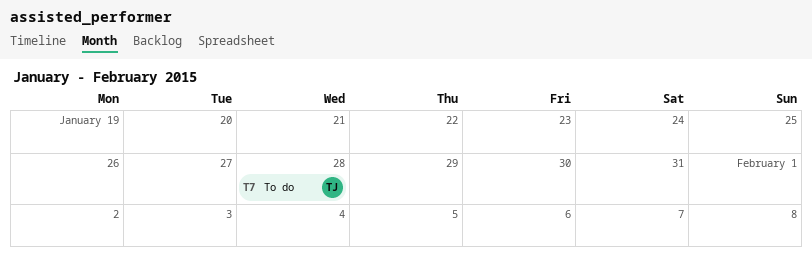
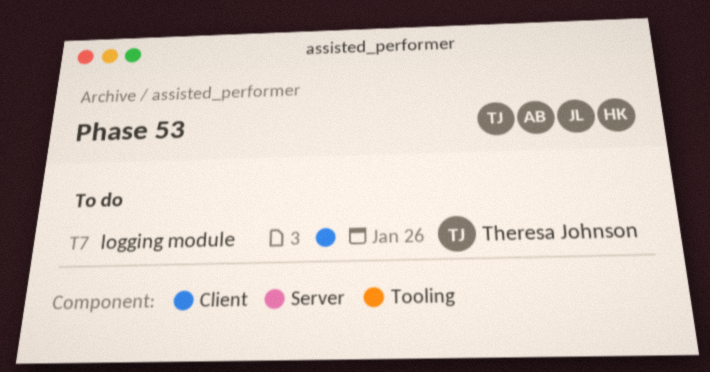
T7, due: Jan 28 -> Jan 26

